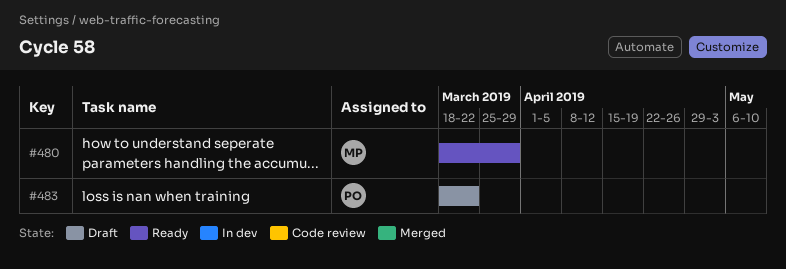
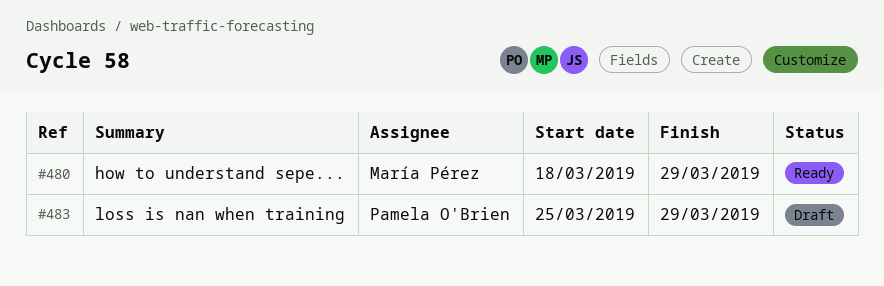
#483, start: Mar 18 -> Mar 25
#483, due: Mar 22 -> Mar 29

